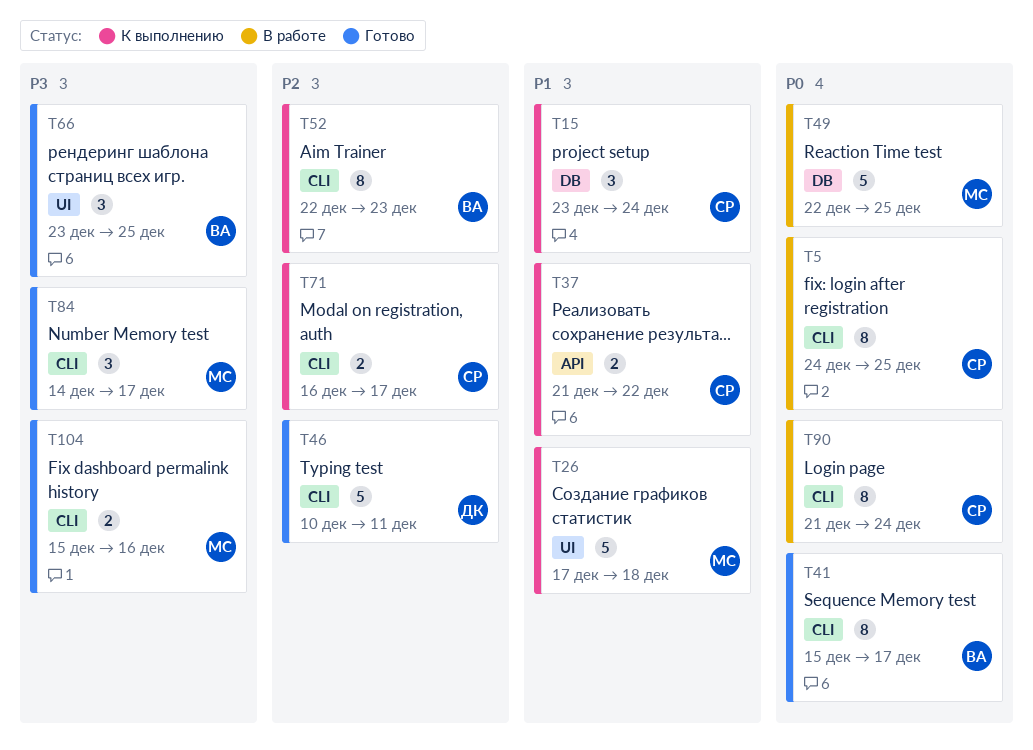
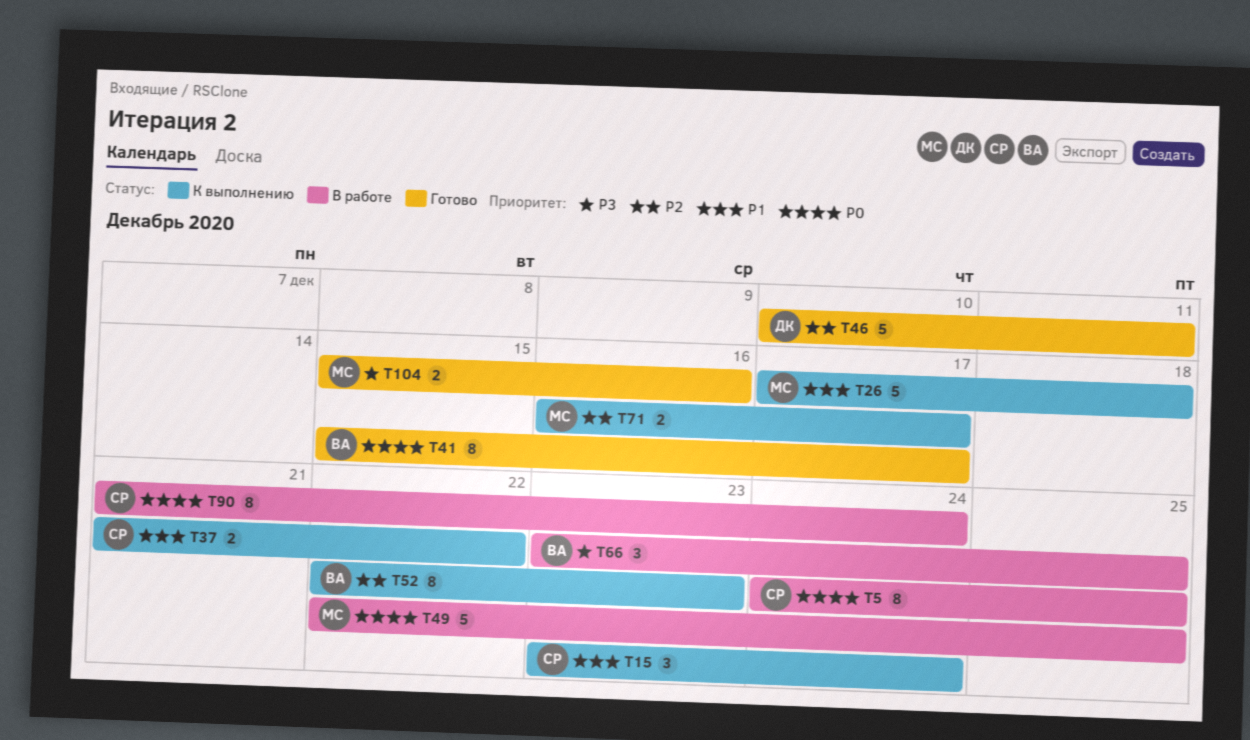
T66, status: Готово -> В работе
T71, owner: СР -> МС
T84: present -> none

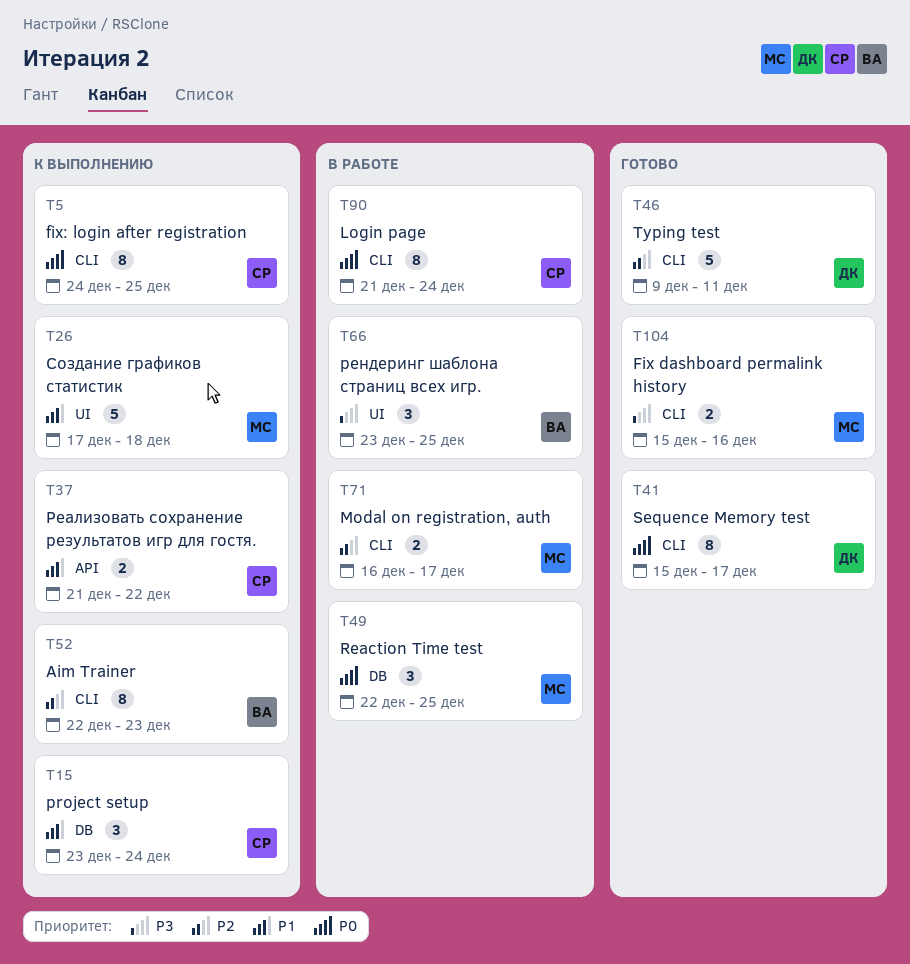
T5, status: В работе -> К выполнению
T41, owner: ВА -> ДК
T46, start: Dec 10 -> Dec 9
T49, estimate: 5 -> 3
T71, status: К выполнению -> В работе

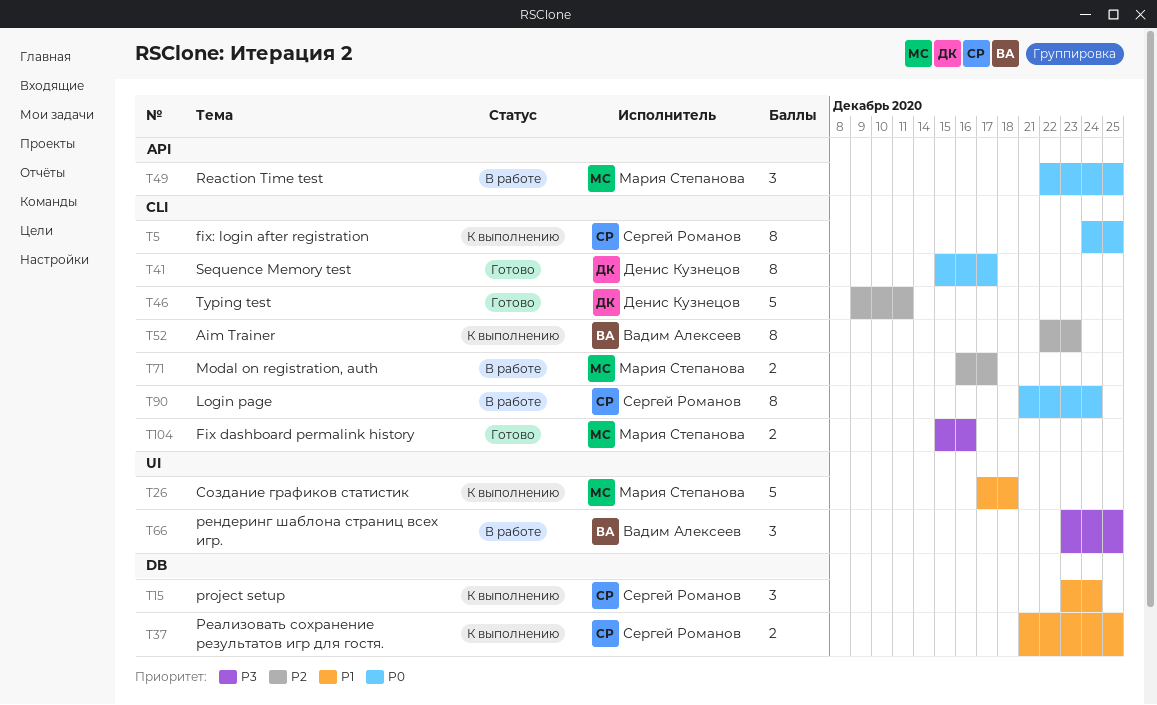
T37, label: API -> DB
T37, due: Dec 22 -> Dec 25
T49, label: DB -> API

